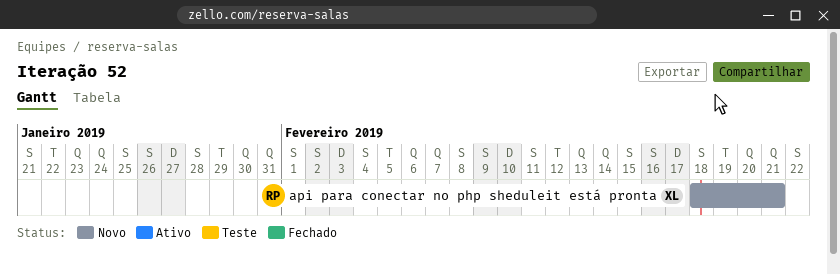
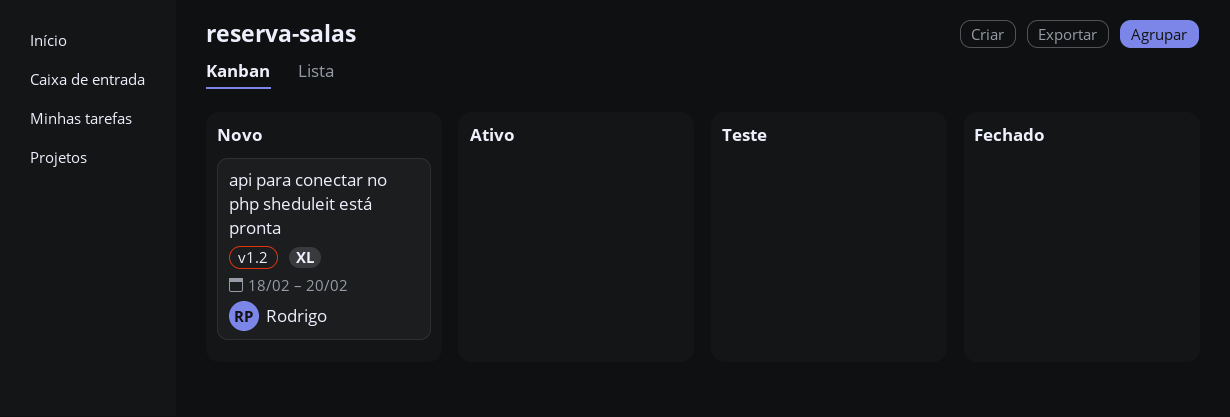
api para conectar no php sheduleit está pronta, due: Feb 21 -> Feb 20

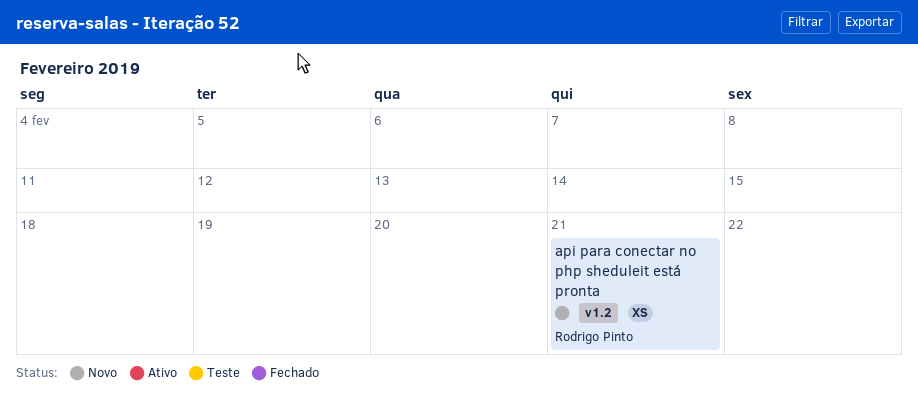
api para conectar no php sheduleit está pronta, estimate: XL -> XS
api para conectar no php sheduleit está pronta, due: Feb 20 -> Feb 21

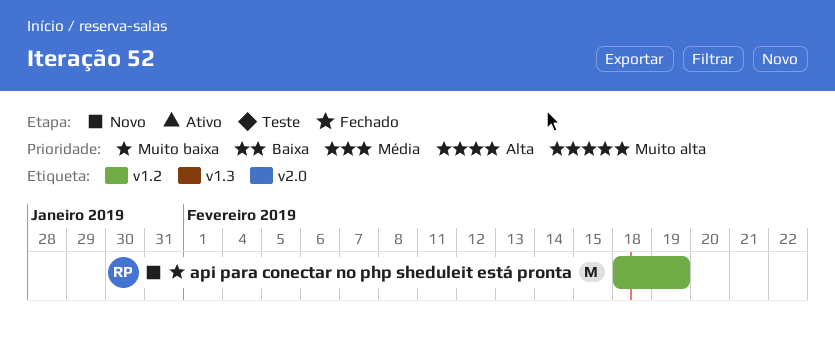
api para conectar no php sheduleit está pronta, estimate: XS -> M
api para conectar no php sheduleit está pronta, due: Feb 21 -> Feb 19

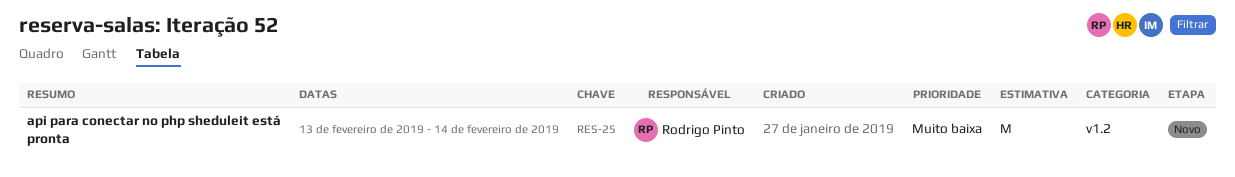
api para conectar no php sheduleit está pronta, start: Feb 18 -> Feb 13
api para conectar no php sheduleit está pronta, due: Feb 19 -> Feb 14

